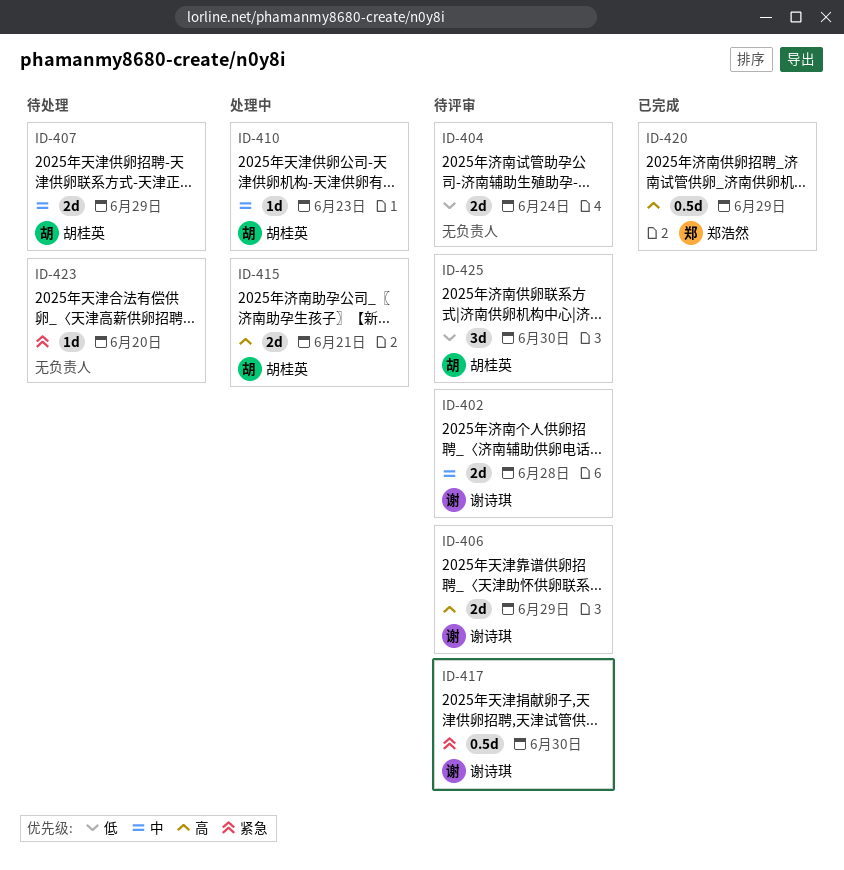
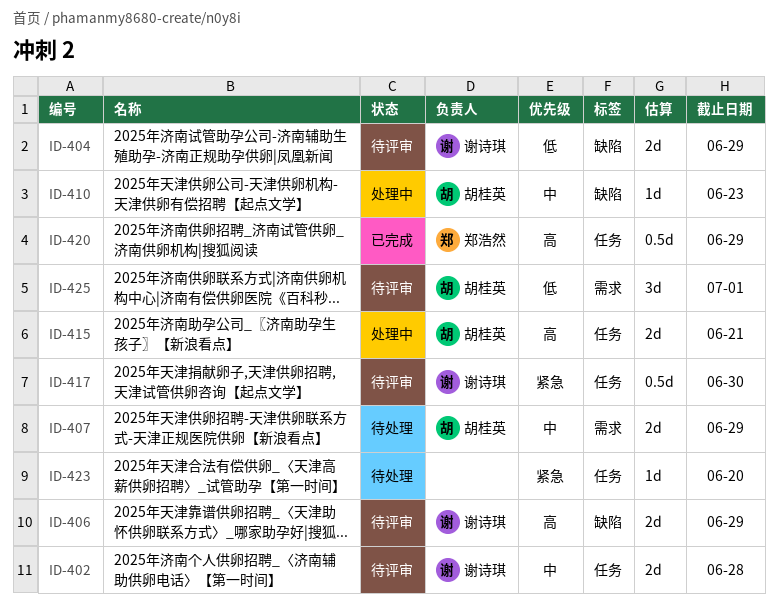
ID-404, owner: none -> 谢诗琪
ID-404, due: Jun 24 -> Jun 29
ID-425, due: Jun 30 -> Jul 1

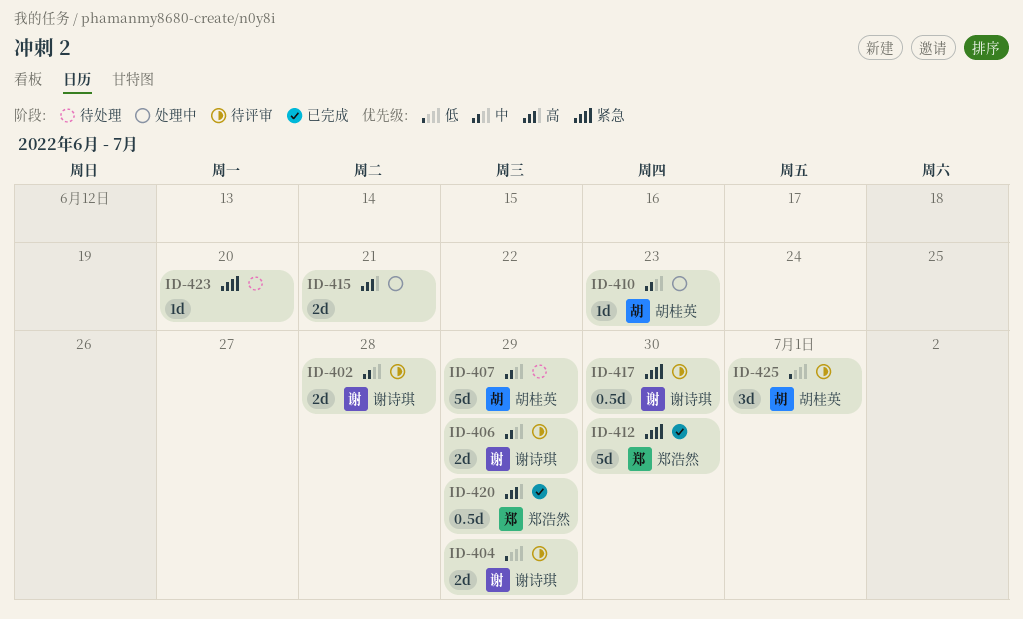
ID-406, priority: 高 -> 中
ID-407, estimate: 2d -> 5d
ID-412: none -> present
ID-415, owner: 胡桂英 -> none

